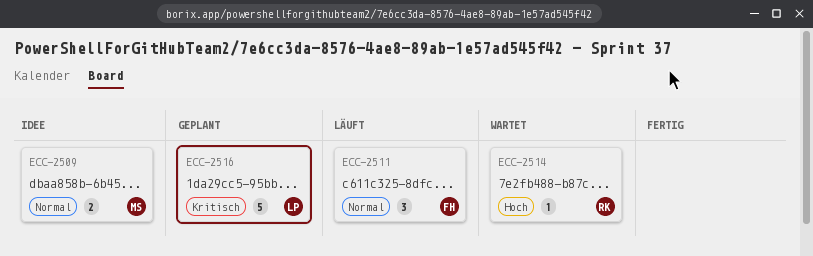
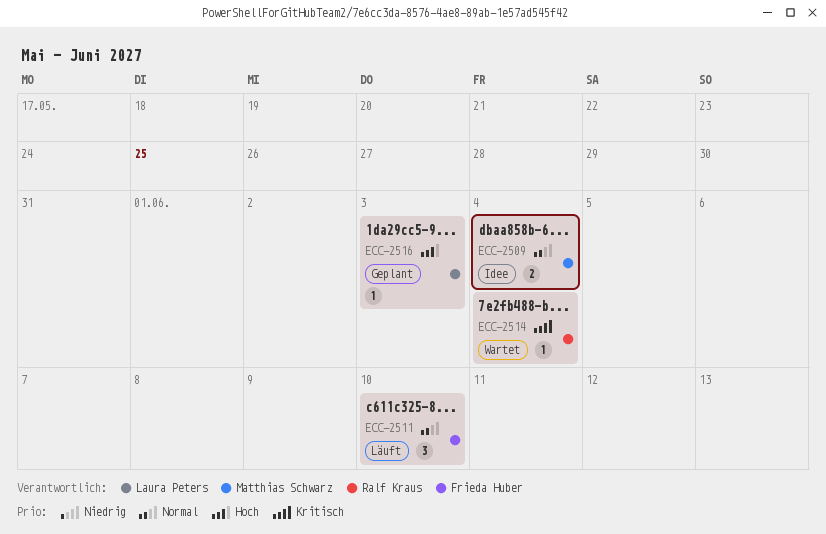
ECC-2514, priority: Hoch -> Kritisch
ECC-2516, priority: Kritisch -> Hoch
ECC-2516, estimate: 5 -> 1

